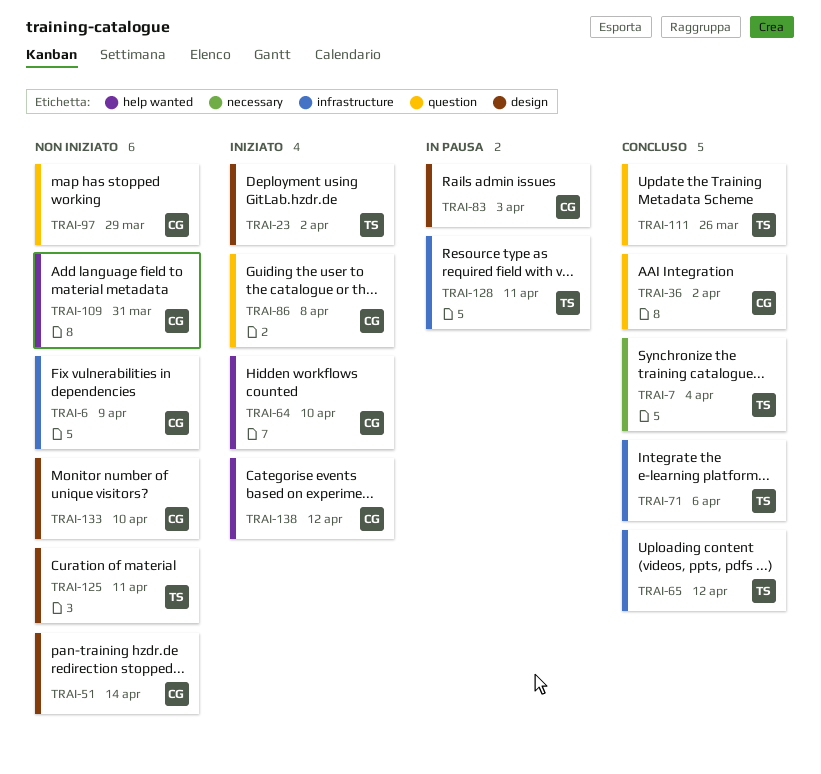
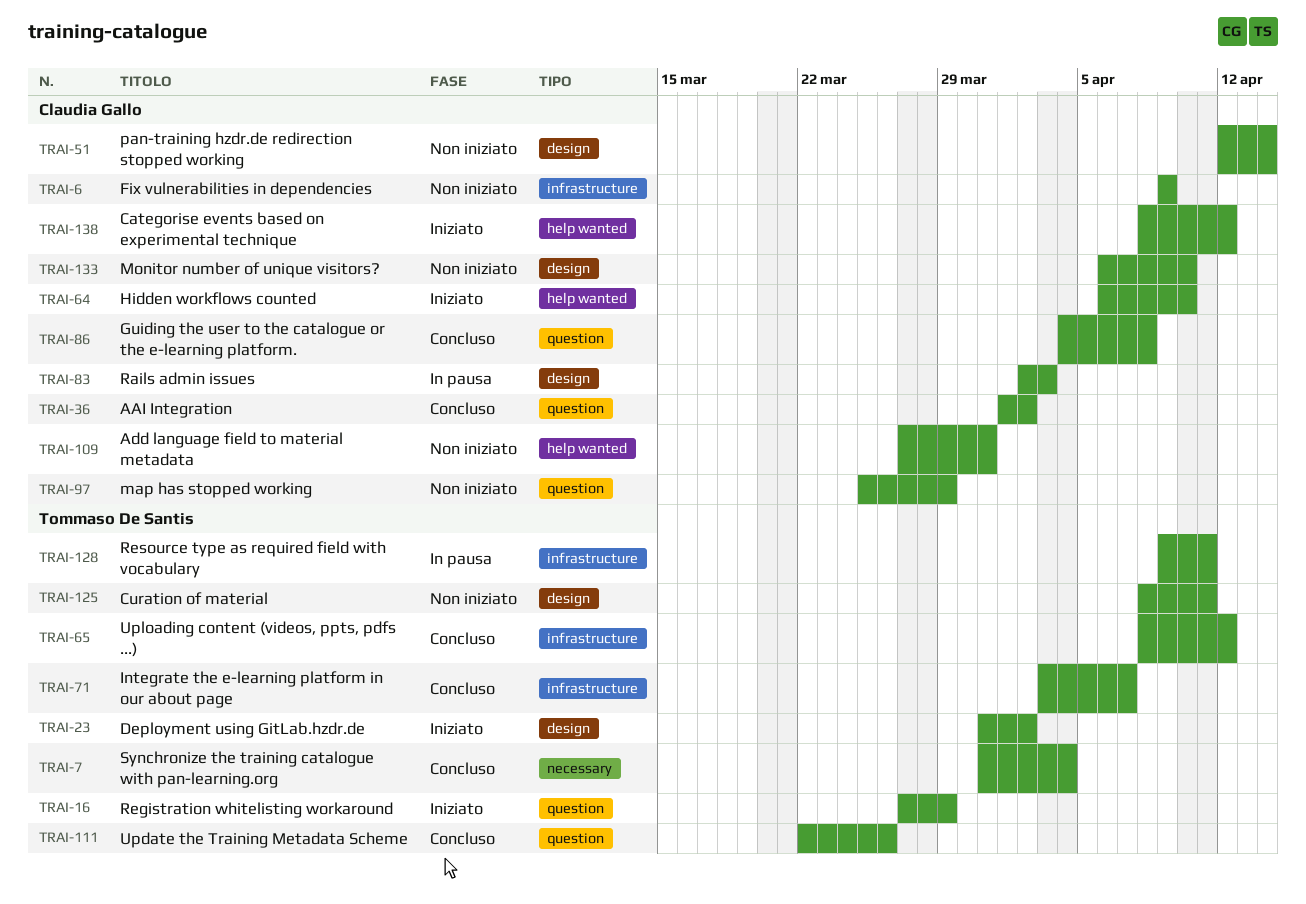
TRAI-16: none -> present
TRAI-71, due: Apr 6 -> Apr 7
TRAI-86, status: Iniziato -> Concluso

